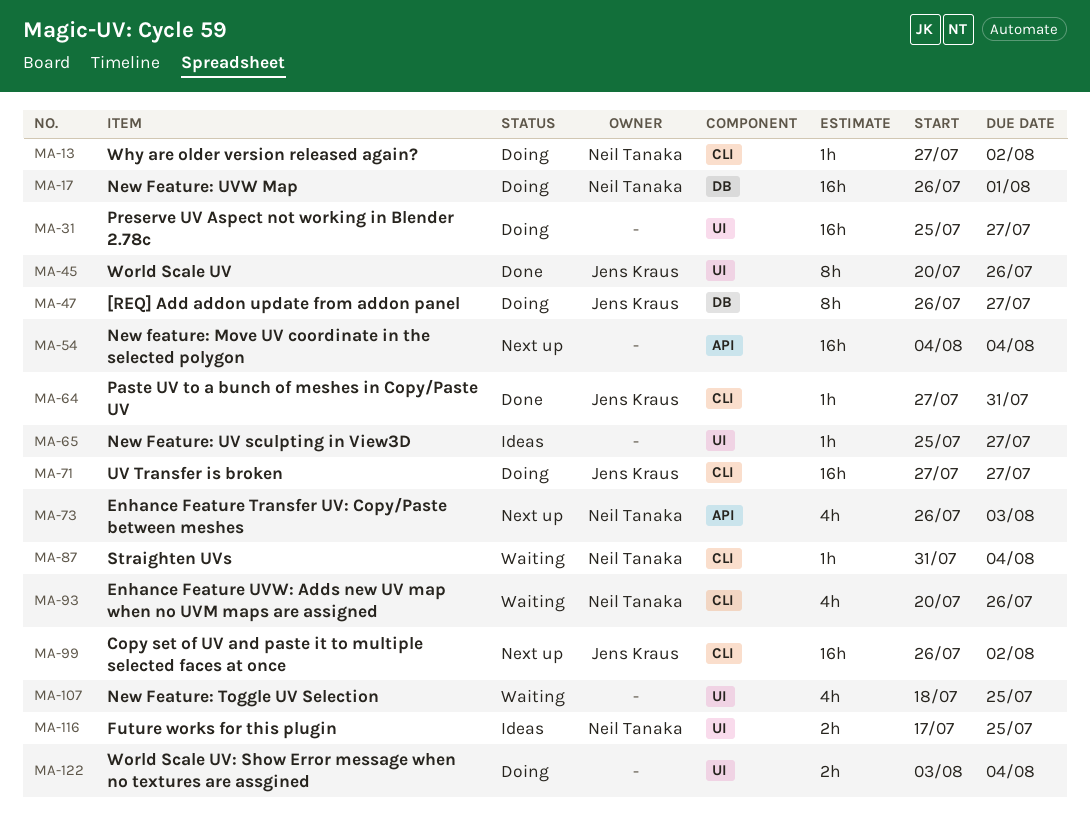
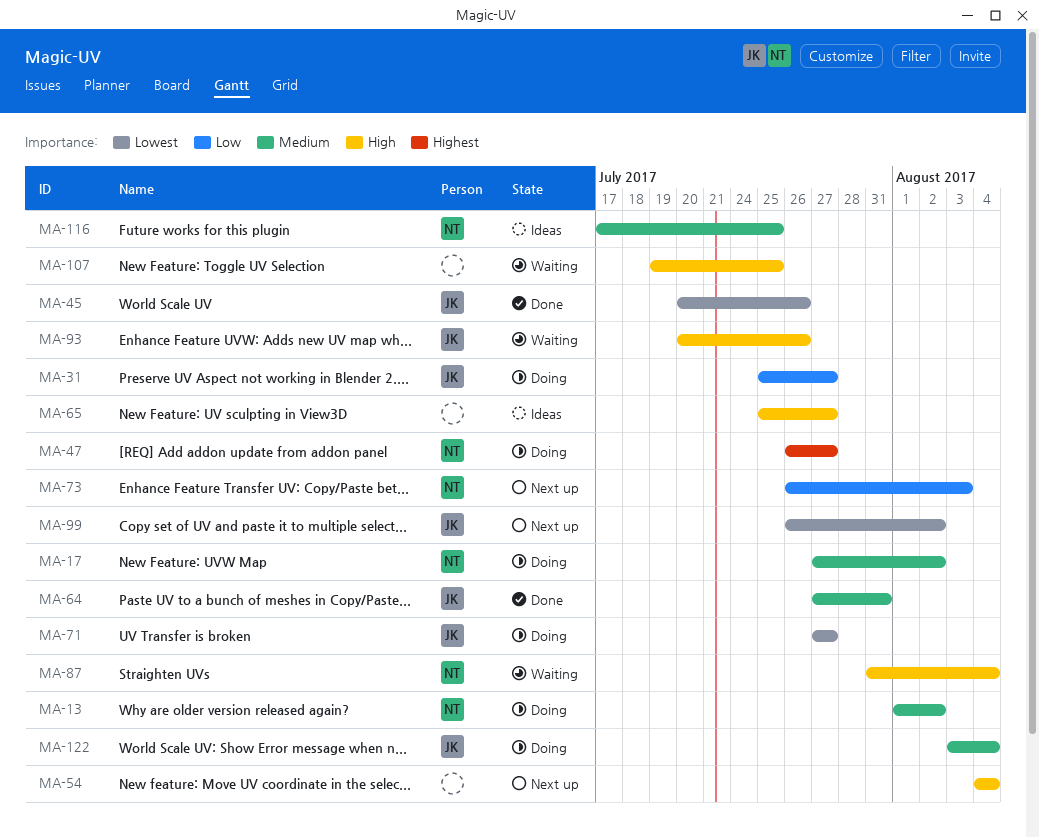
MA-13, start: Jul 27 -> Aug 1
MA-17, start: Jul 26 -> Jul 27
MA-17, due: Aug 1 -> Aug 2
MA-31, owner: none -> Jens Kraus
MA-47, owner: Jens Kraus -> Neil Tanaka
MA-93, owner: Neil Tanaka -> Jens Kraus
MA-107, start: Jul 18 -> Jul 19
MA-122, owner: none -> Jens Kraus

